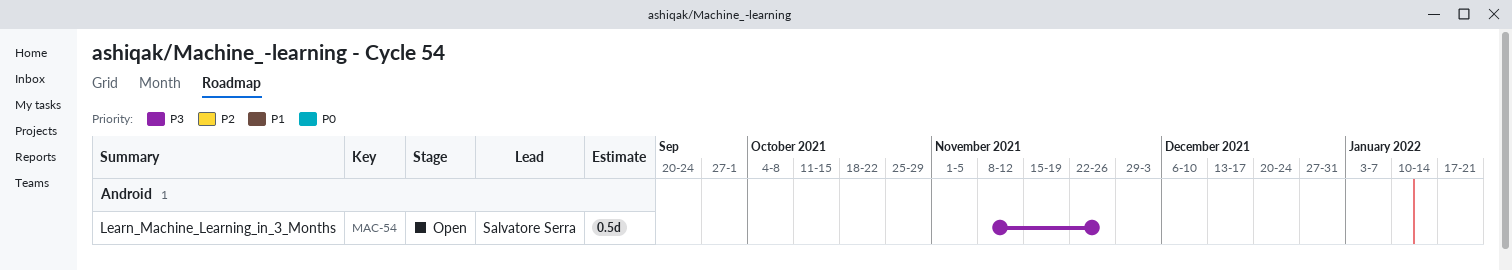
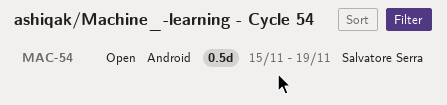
MAC-54, start: Nov 8 -> Nov 15
MAC-54, due: Nov 26 -> Nov 19

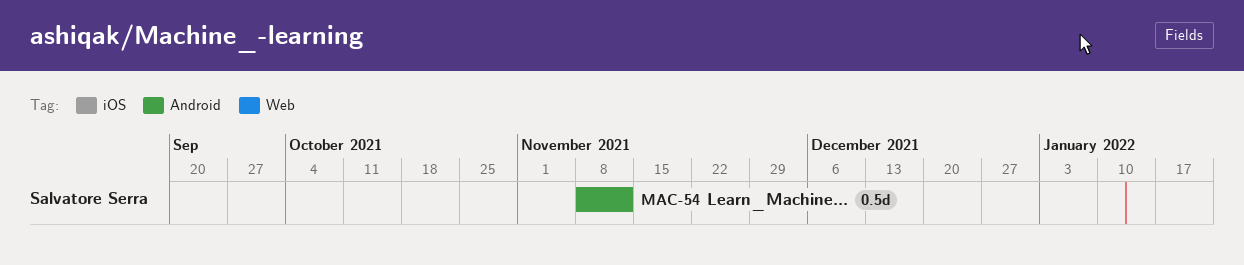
MAC-54, start: Nov 15 -> Nov 8
MAC-54, due: Nov 19 -> Nov 12

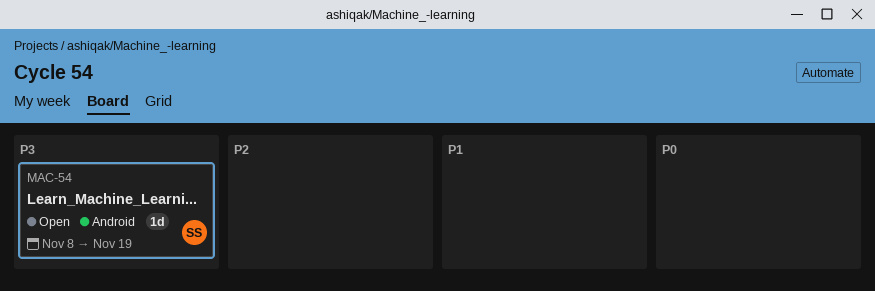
MAC-54, estimate: 0.5d -> 1d
MAC-54, due: Nov 12 -> Nov 19

